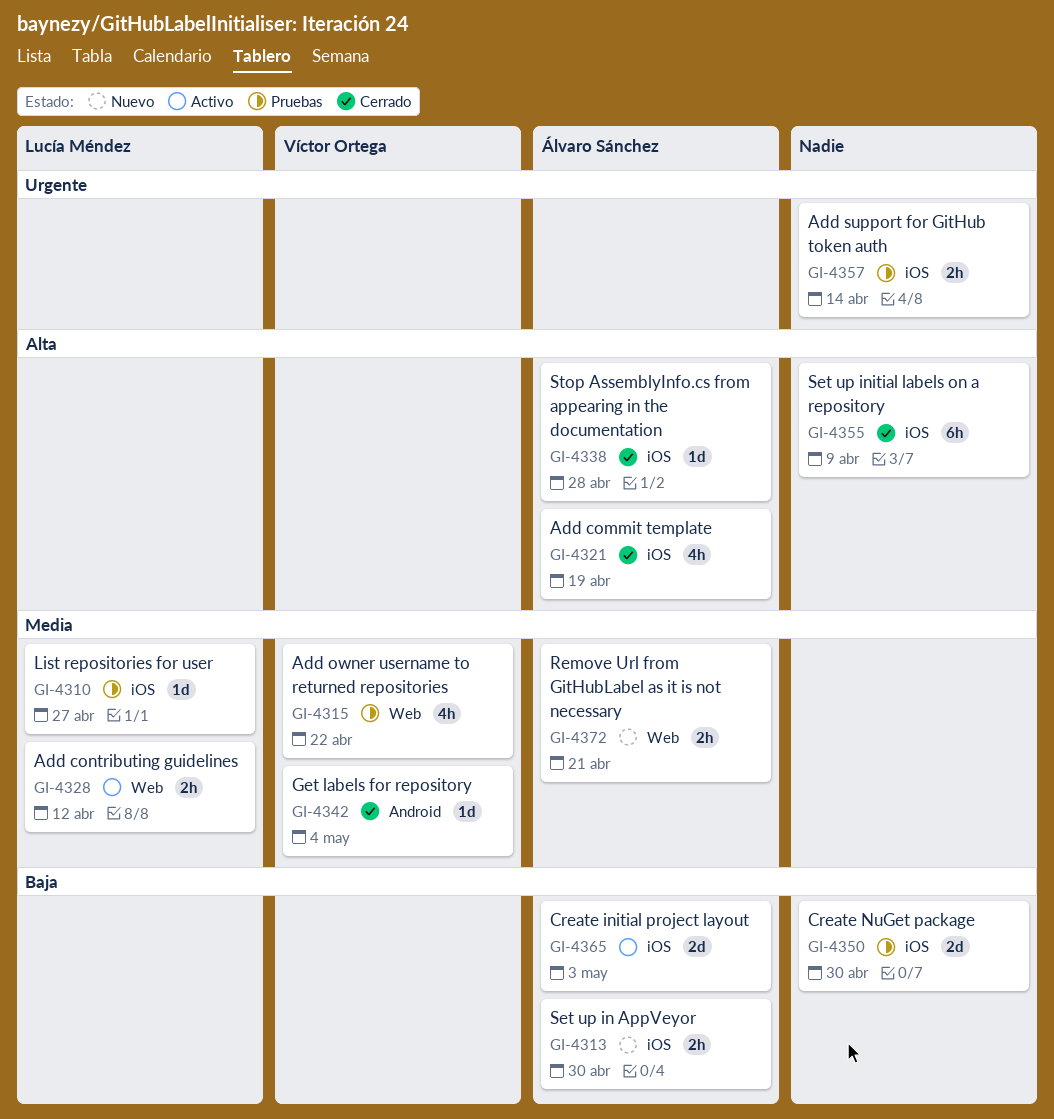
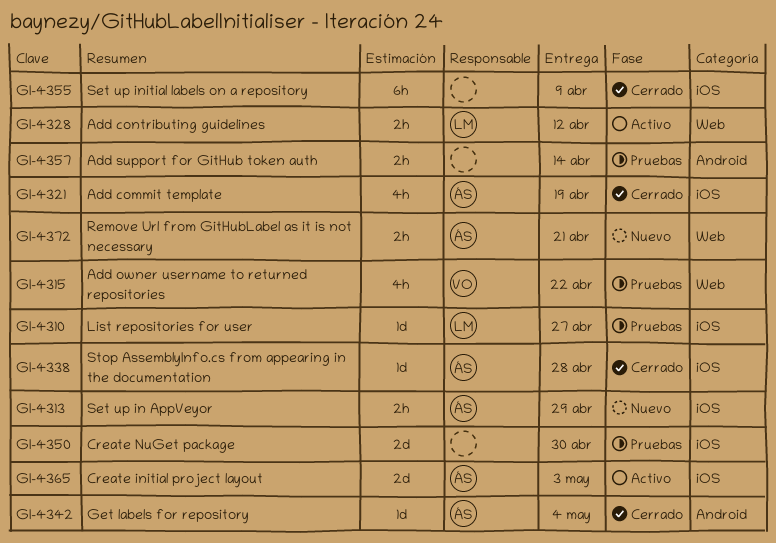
GI-4313, due: Apr 30 -> Apr 29
GI-4342, owner: Víctor Ortega -> Álvaro Sánchez
GI-4357, label: iOS -> Android

